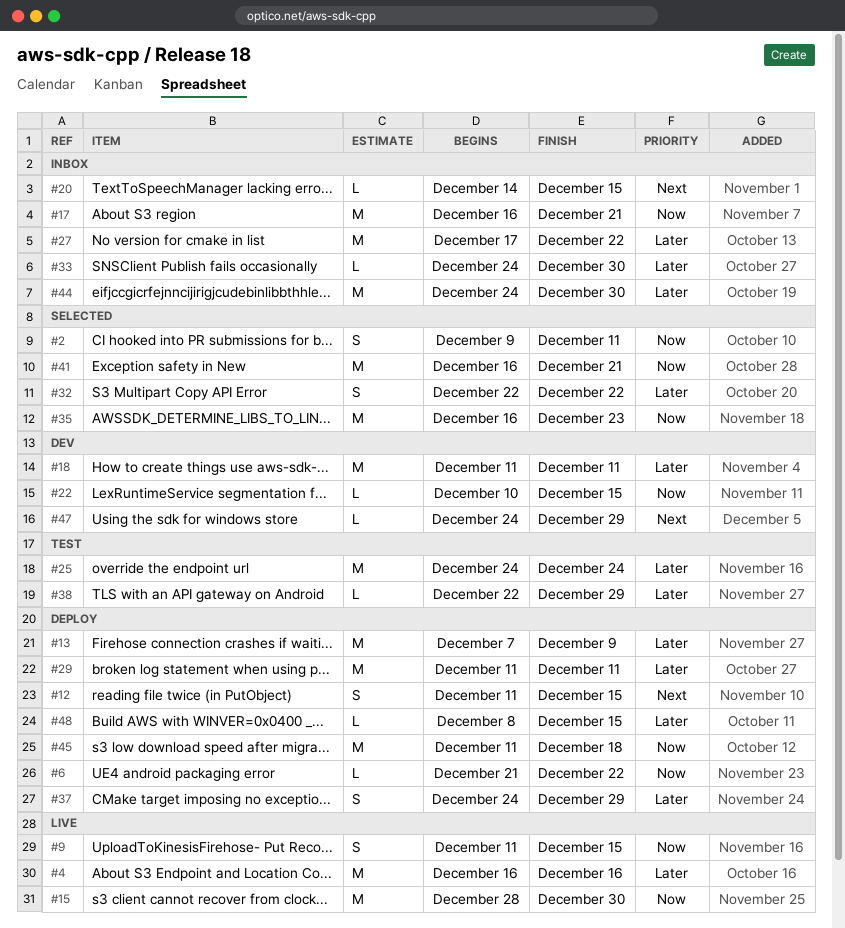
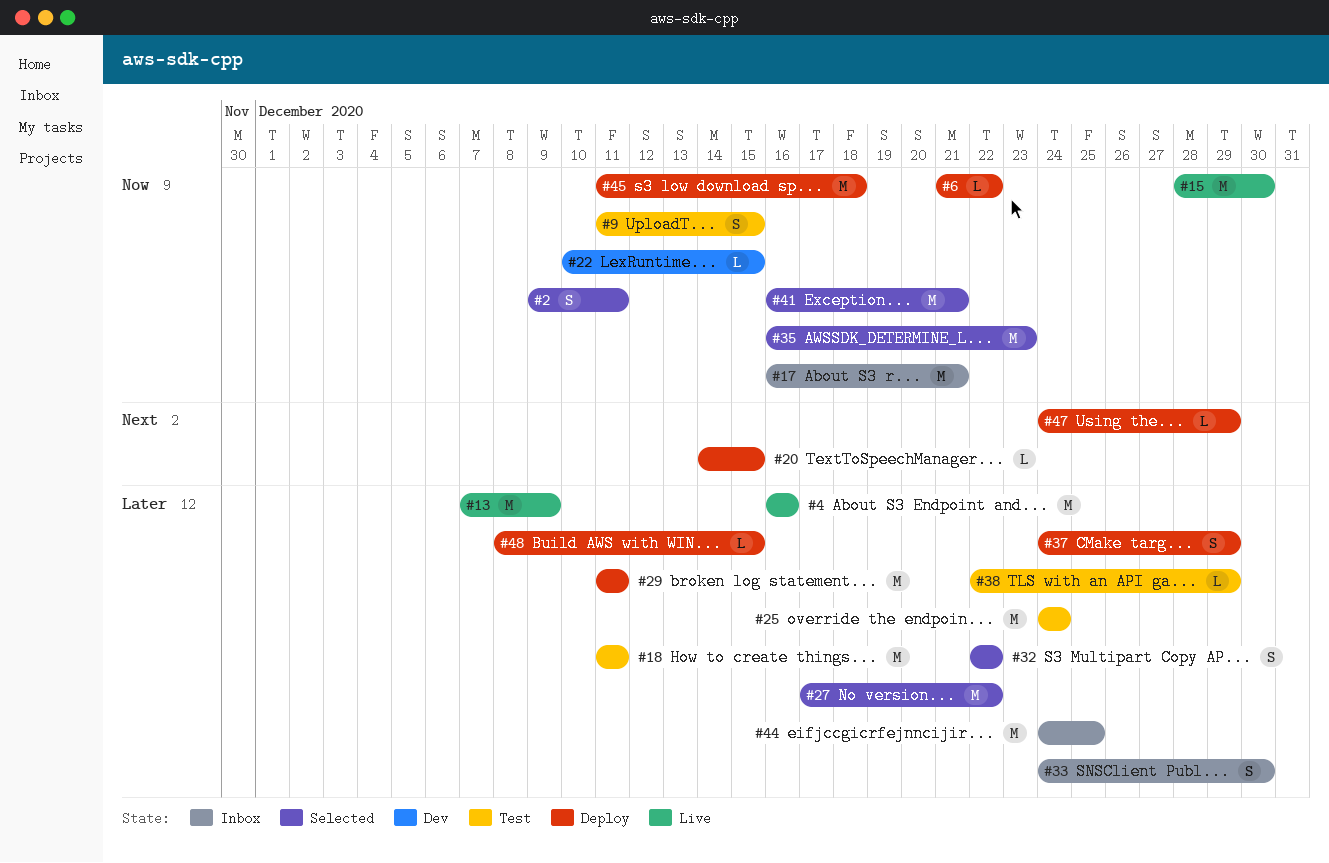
#9, status: Live -> Test
#12: present -> none
#13, status: Deploy -> Live
#18, status: Dev -> Test
#20, status: Inbox -> Deploy
#27, status: Inbox -> Selected
#33, estimate: L -> S
#44, due: Dec 30 -> Dec 25
#47, status: Dev -> Deploy

